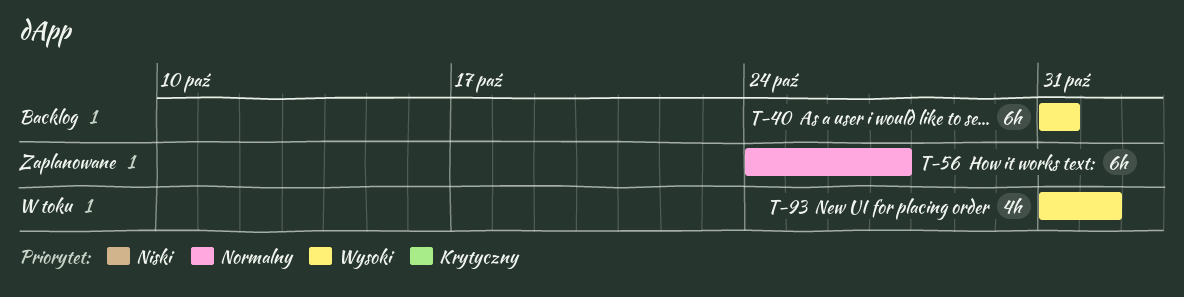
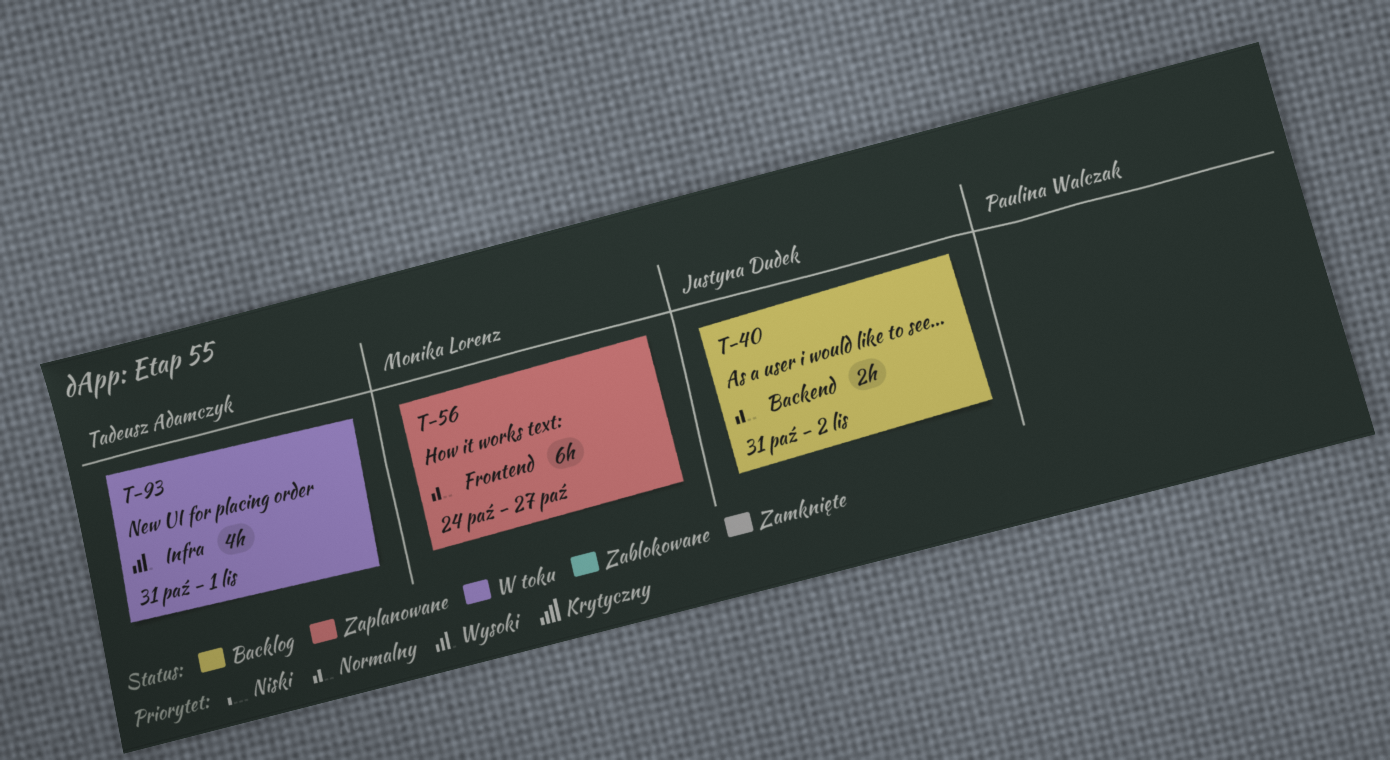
T-40, priority: Wysoki -> Normalny
T-40, estimate: 6h -> 2h
T-40, due: Oct 31 -> Nov 2

